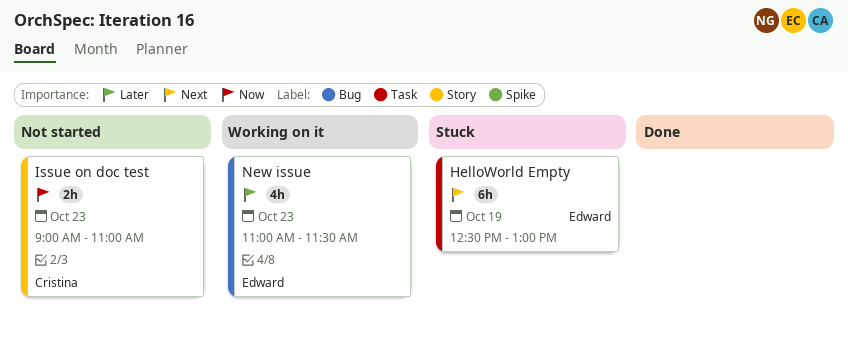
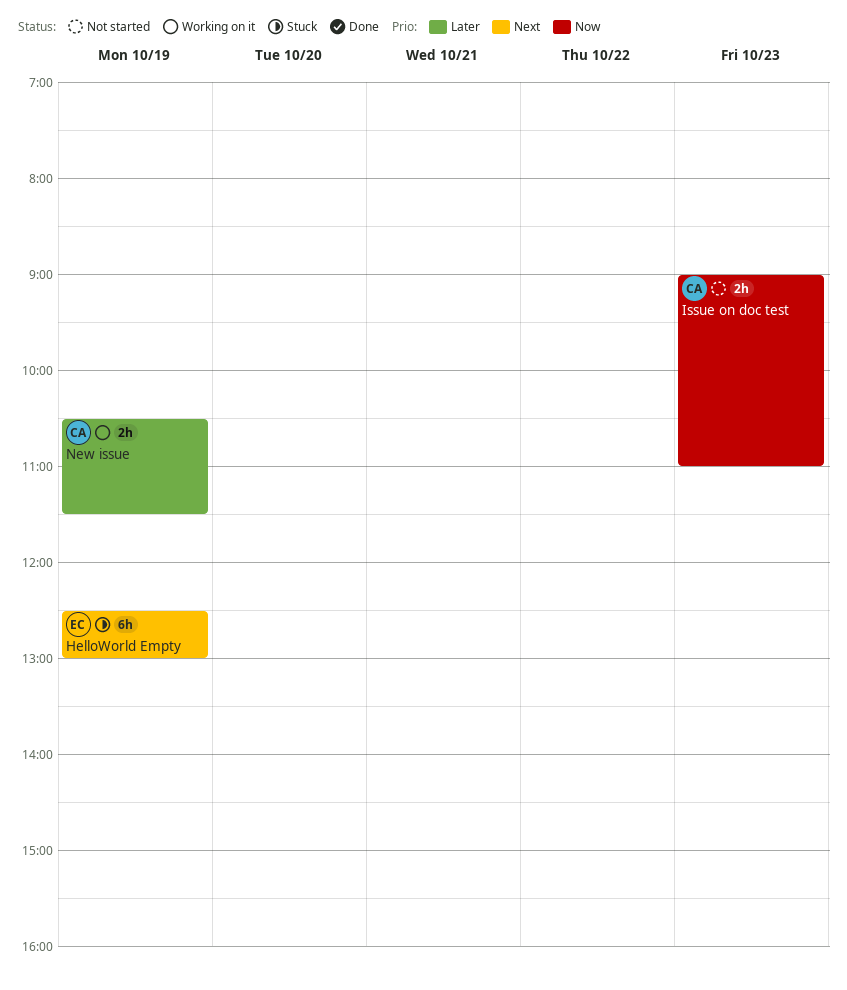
New issue, owner: Edward -> Cristina
New issue, estimate: 4h -> 2h
New issue, day: Oct 23 -> Oct 19
New issue, begins: 11:00 -> 10:30

